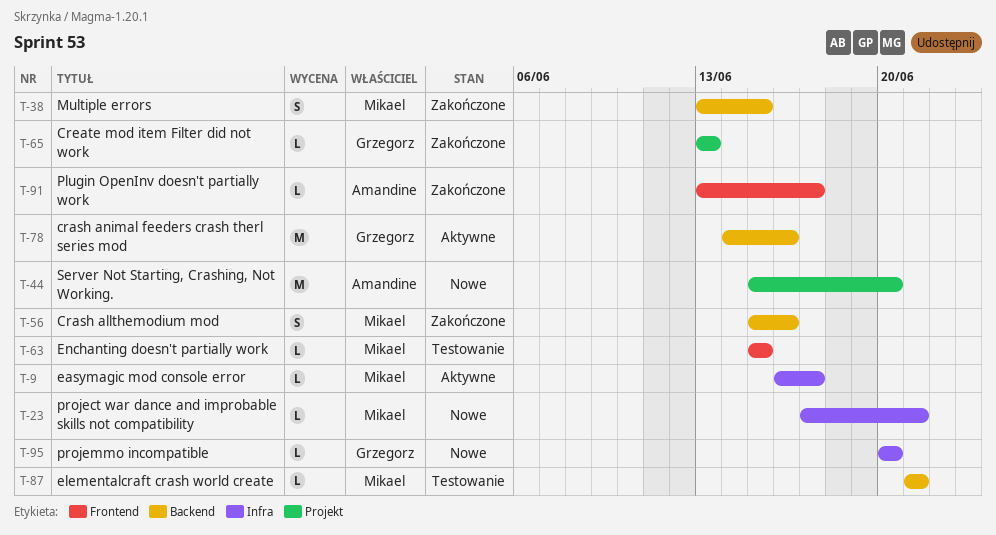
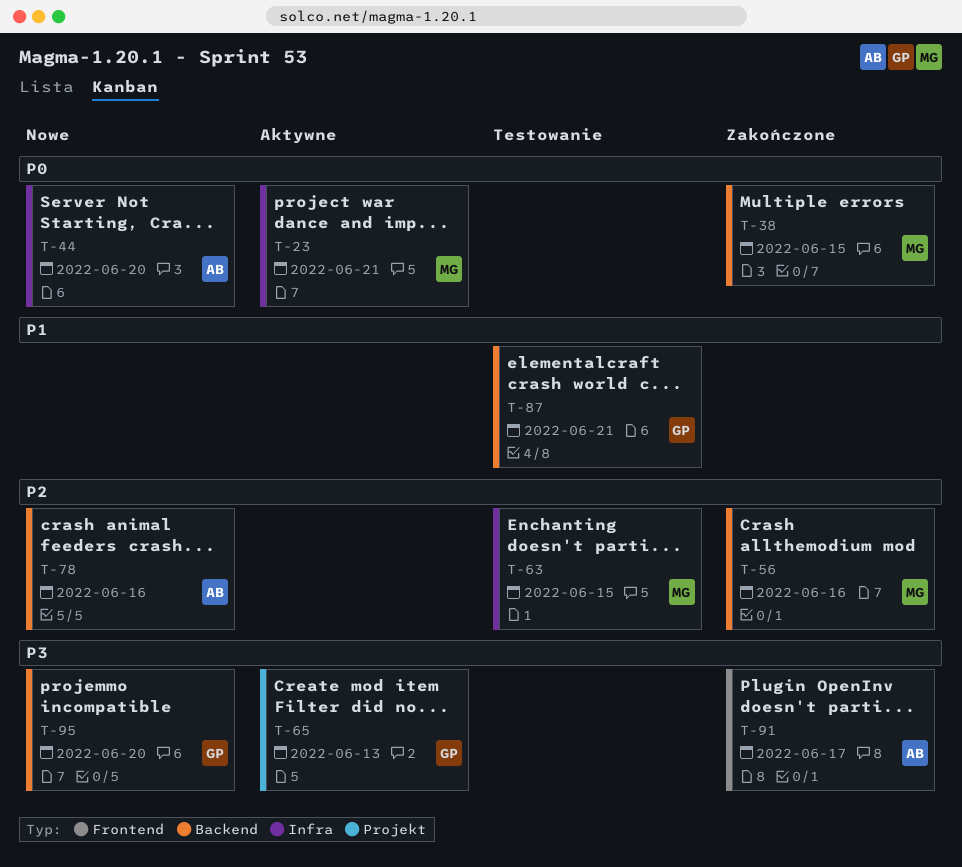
T-9: present -> none
T-23, status: Nowe -> Aktywne
T-44, label: Projekt -> Infra
T-63, label: Frontend -> Infra
T-65, status: Zakończone -> Aktywne
T-78, status: Aktywne -> Nowe
T-78, owner: Grzegorz -> Amandine
T-87, owner: Mikael -> Grzegorz
T-95, label: Infra -> Backend

